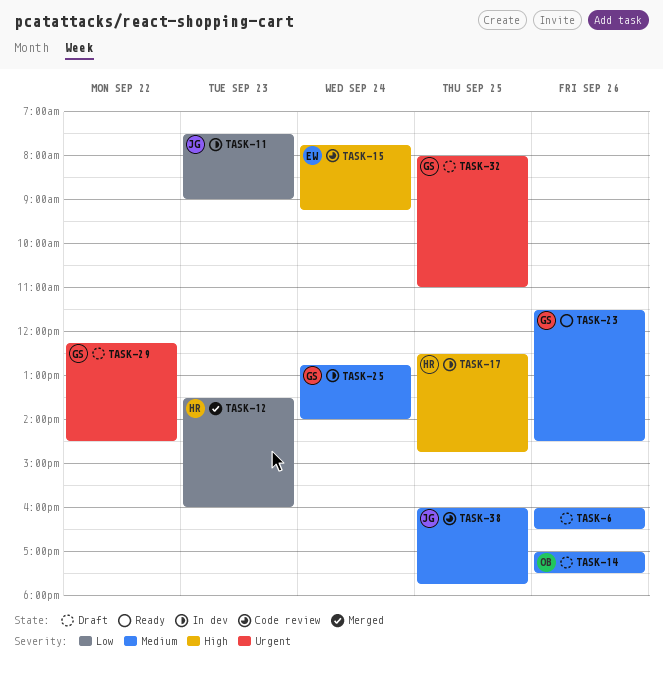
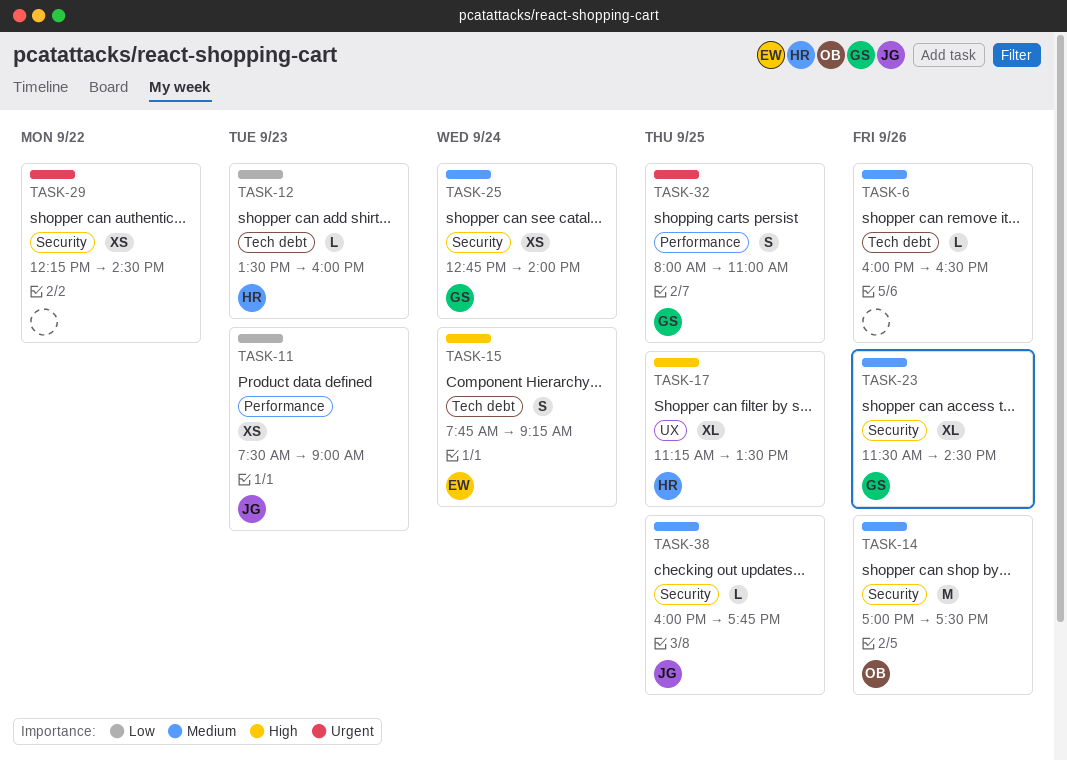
TASK-17, begins: 12:30 -> 11:15
TASK-17, ends: 14:45 -> 13:30
TASK-29, owner: GS -> none

